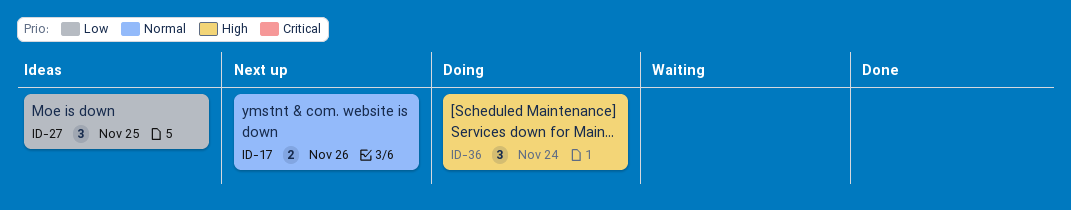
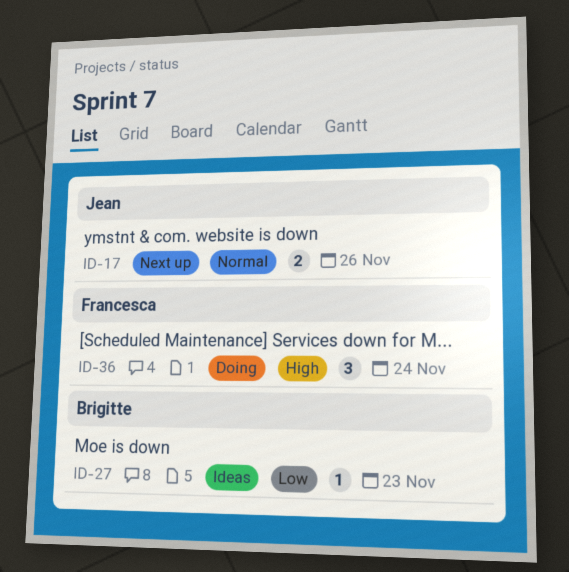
ID-27, estimate: 3 -> 1
ID-27, due: Nov 25 -> Nov 23

